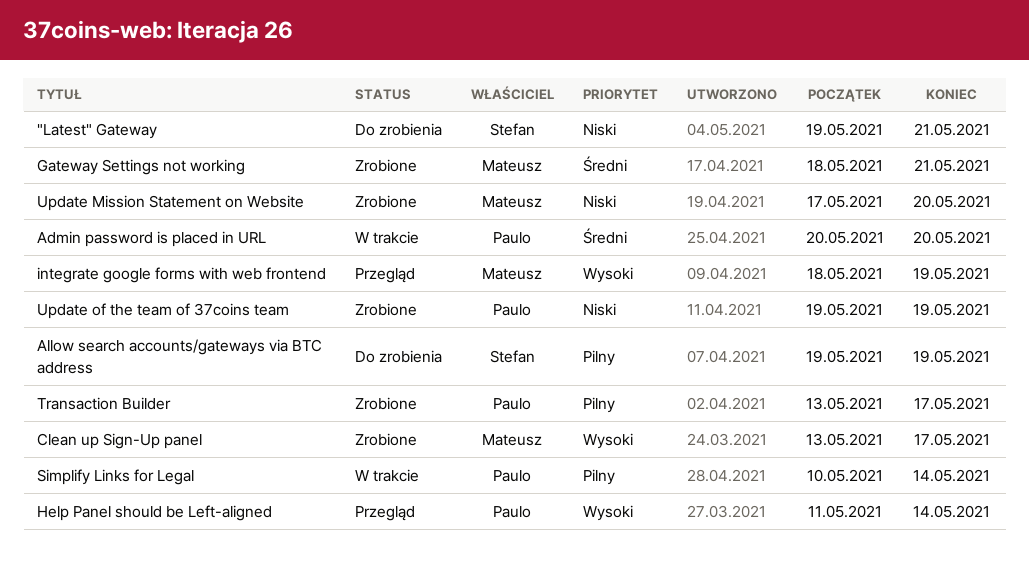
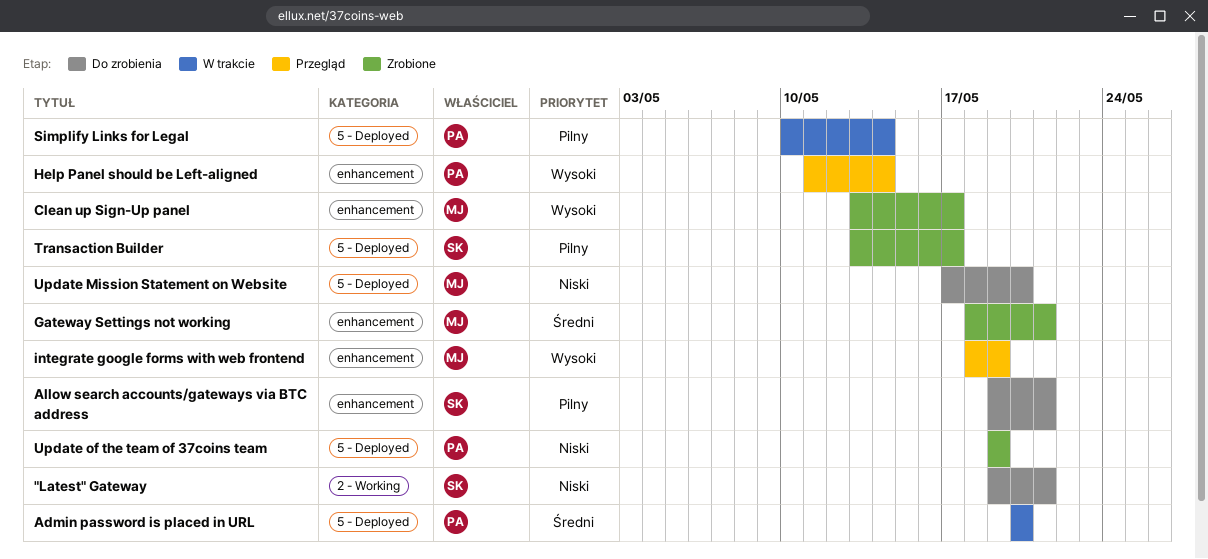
Allow search accounts/gateways via BTC address, due: May 19 -> May 21
Transaction Builder, owner: Paulo -> Stefan
Update Mission Statement on Website, status: Zrobione -> Do zrobienia

